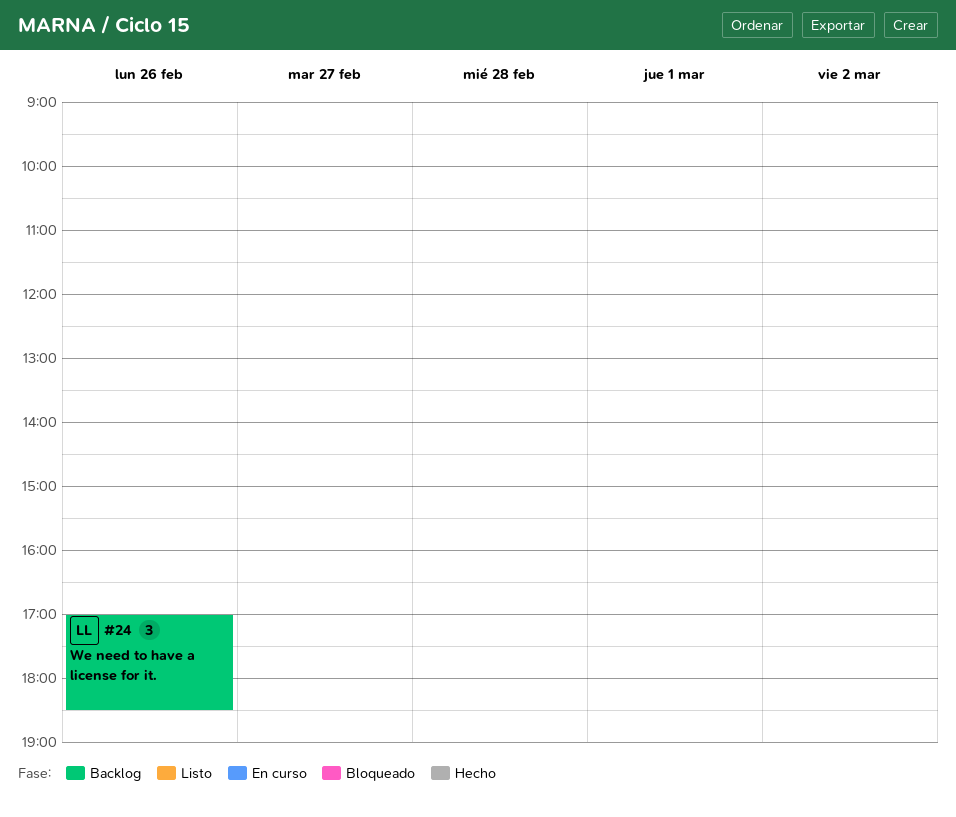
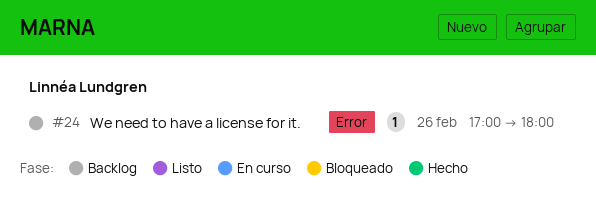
#24, estimate: 3 -> 1
#24, ends: 18:30 -> 18:00

